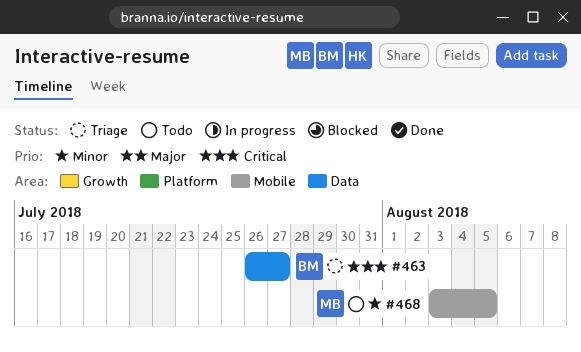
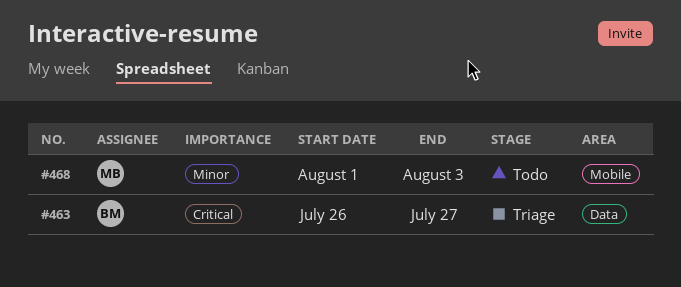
#468, start: Aug 3 -> Aug 1
#468, due: Aug 5 -> Aug 3

